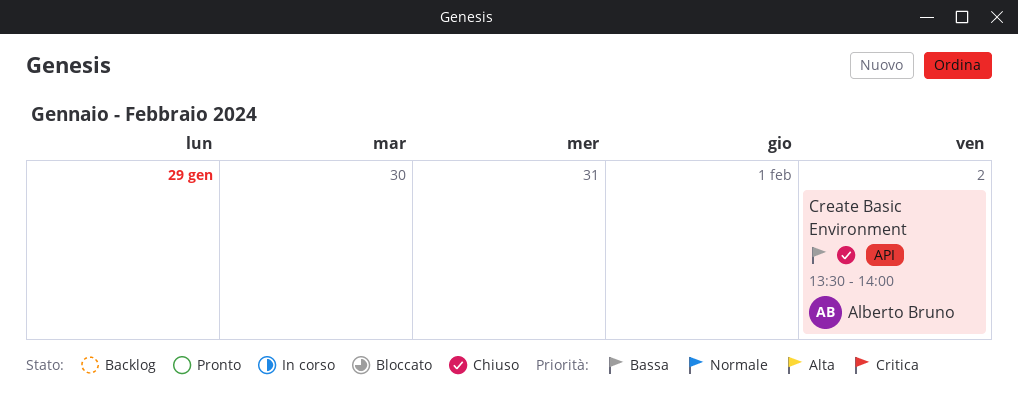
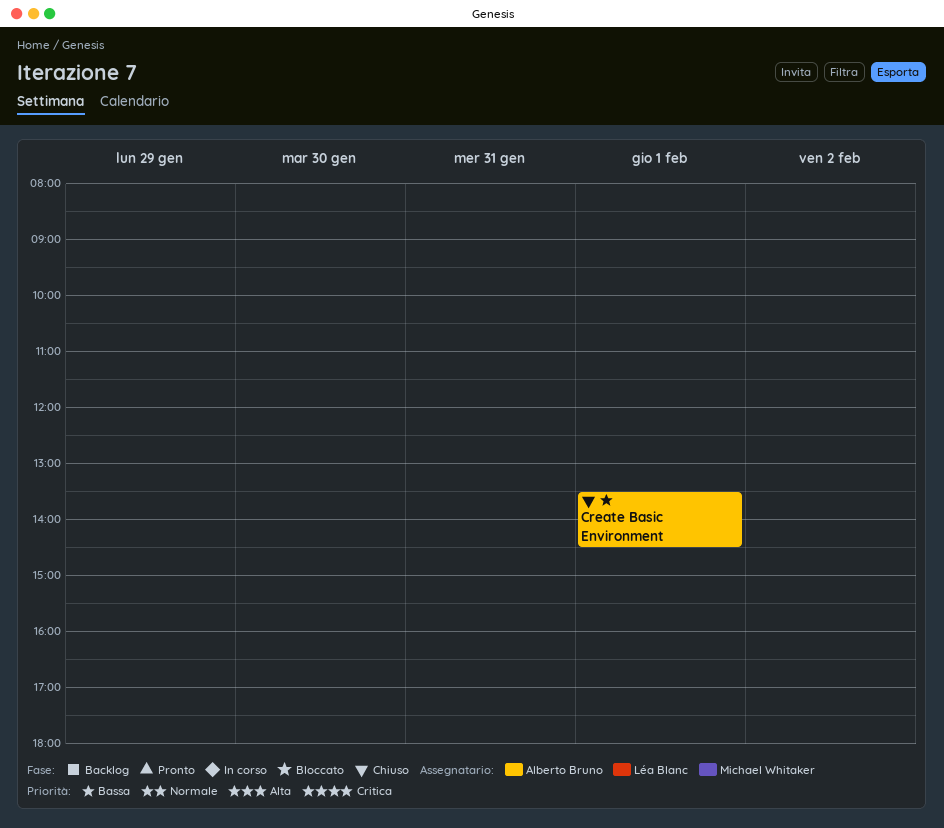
Create Basic Environment, day: Feb 2 -> Feb 1
Create Basic Environment, ends: 14:00 -> 14:30

